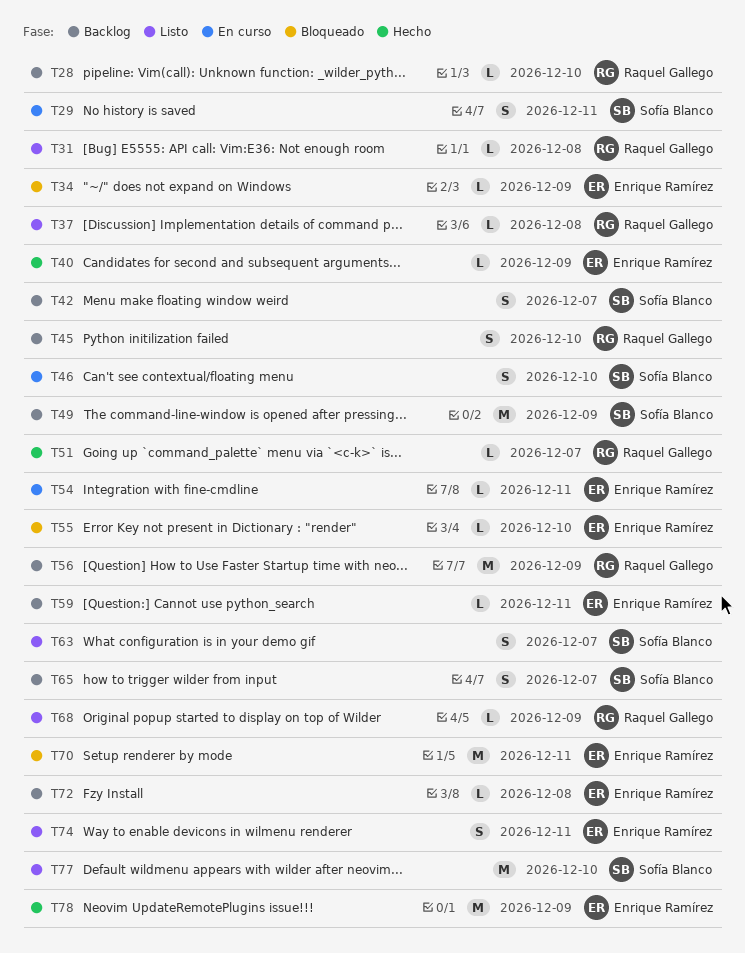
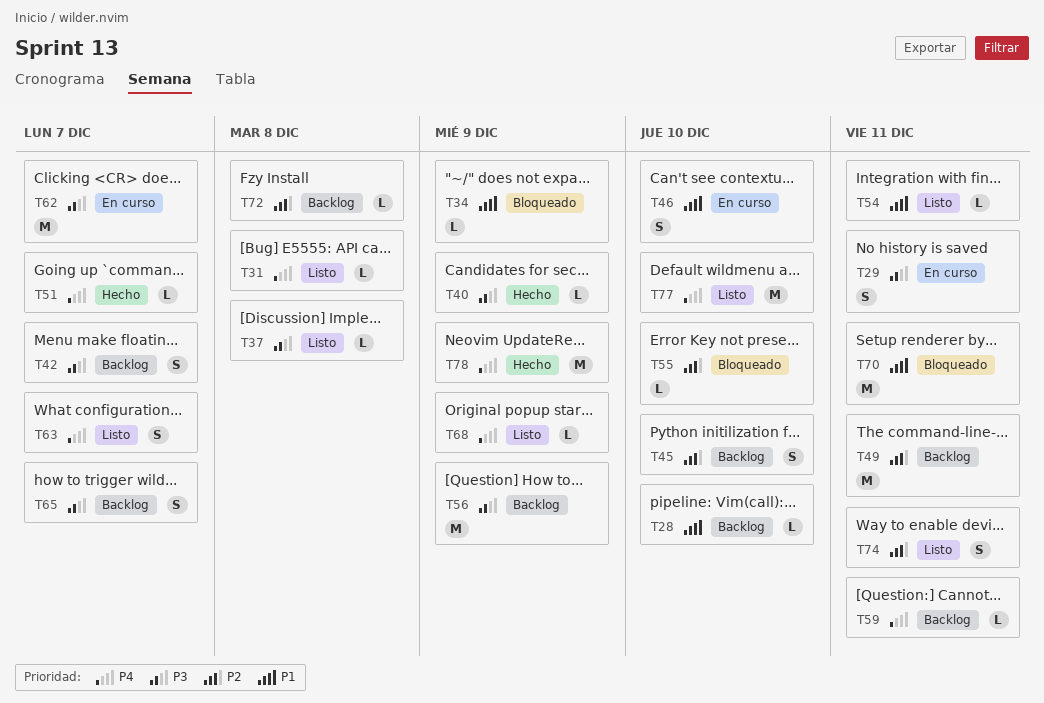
T49, due: Dec 9 -> Dec 11
T54, status: En curso -> Listo
T62: none -> present

